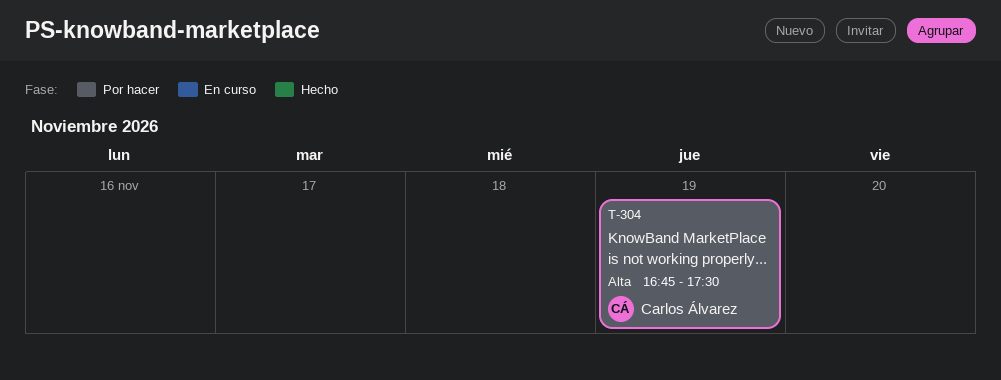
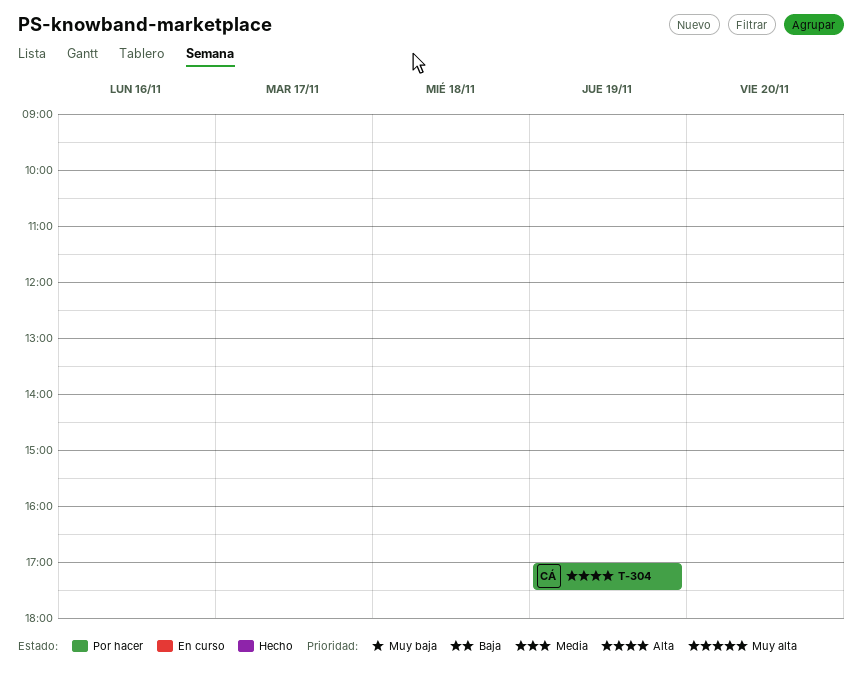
T-304, begins: 16:45 -> 17:00

